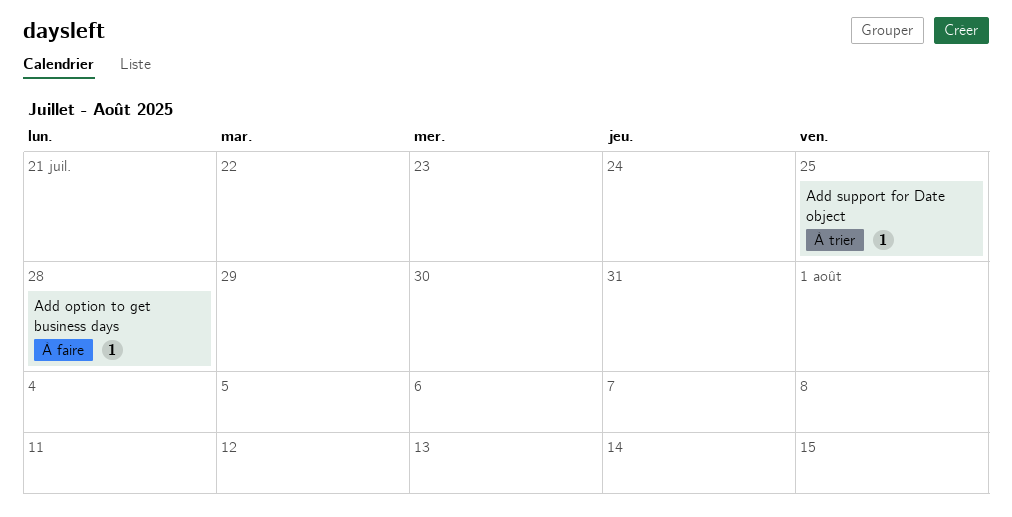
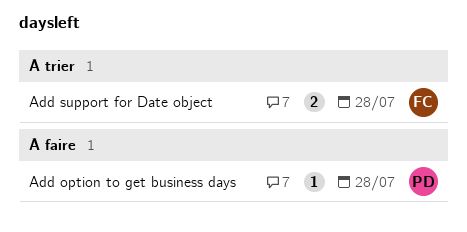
Add support for Date object, estimate: 1 -> 2
Add support for Date object, due: Jul 25 -> Jul 28

